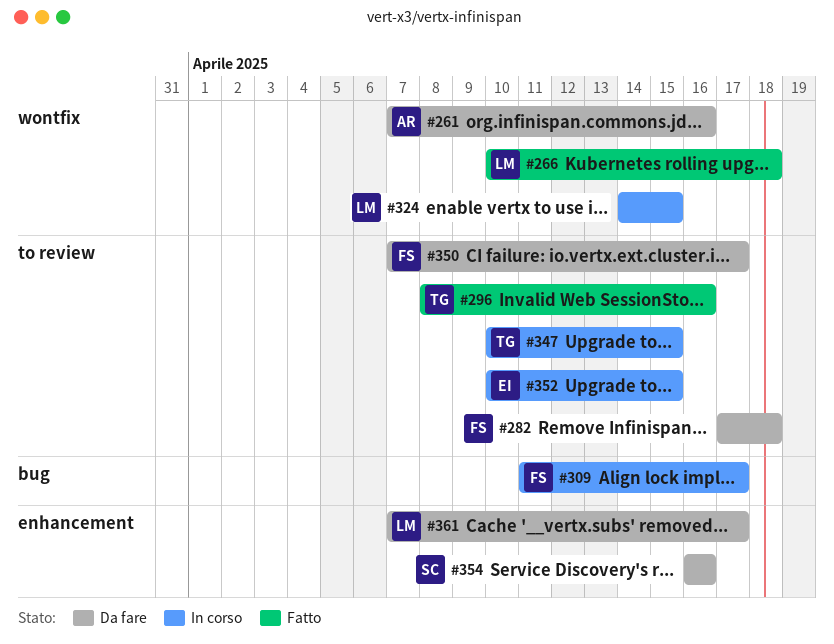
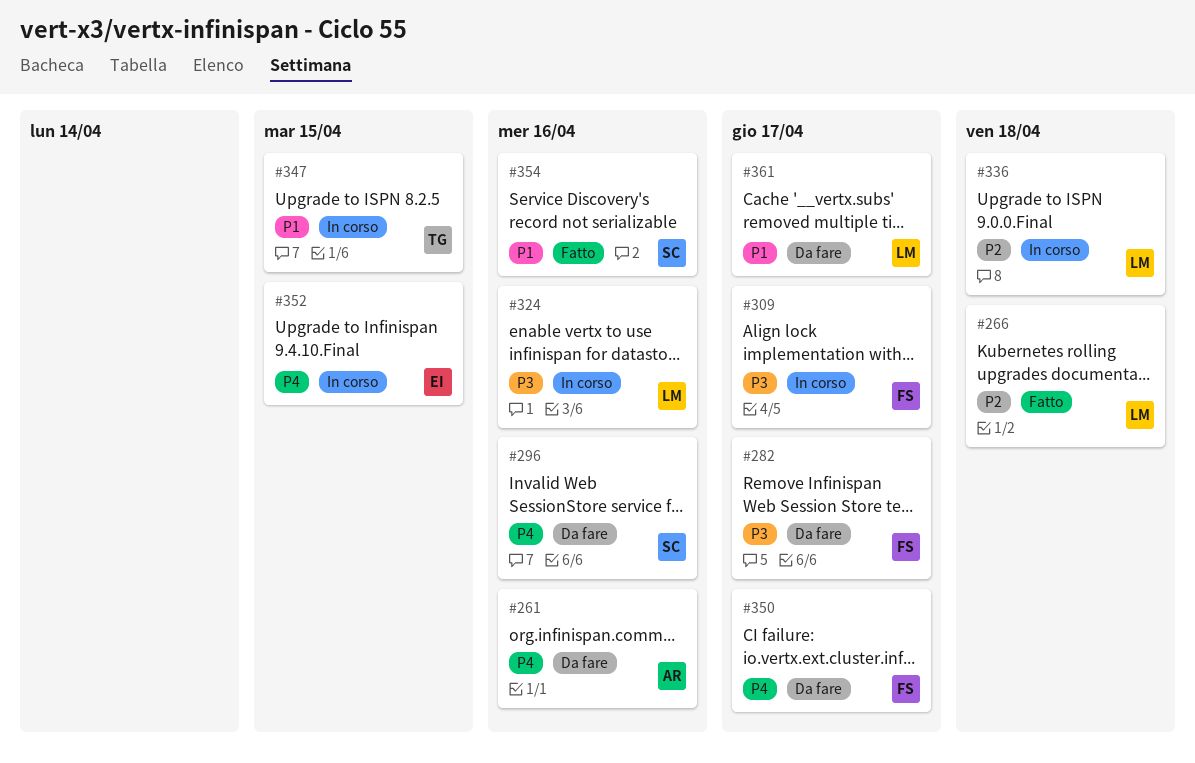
#282, due: Apr 18 -> Apr 17
#296, status: Fatto -> Da fare
#296, owner: TG -> SC
#324, due: Apr 15 -> Apr 16
#336: none -> present
#354, status: Da fare -> Fatto

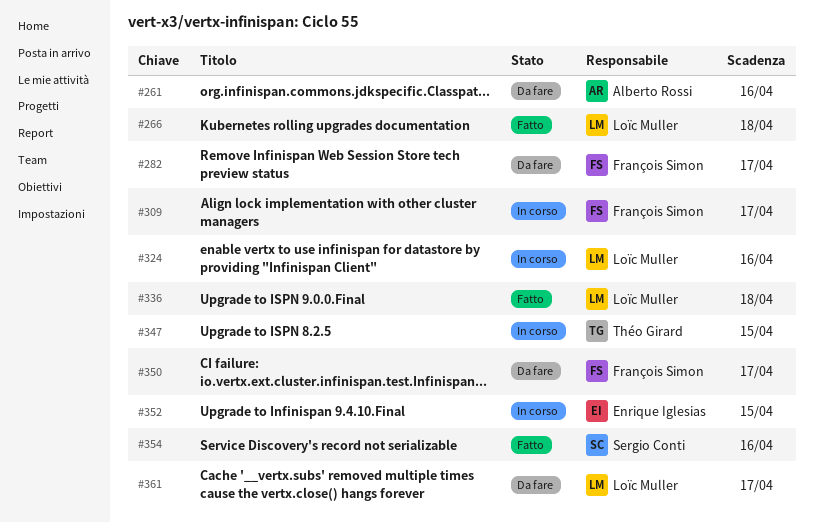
#296: present -> none
#336, status: In corso -> Fatto

